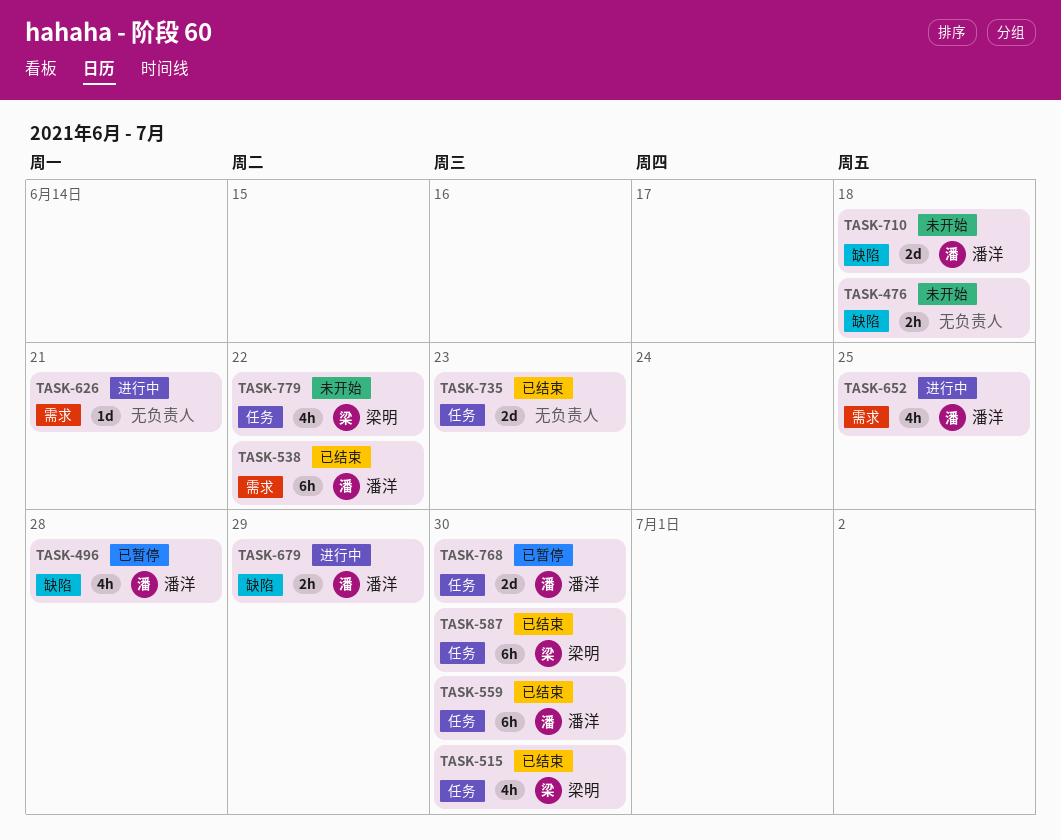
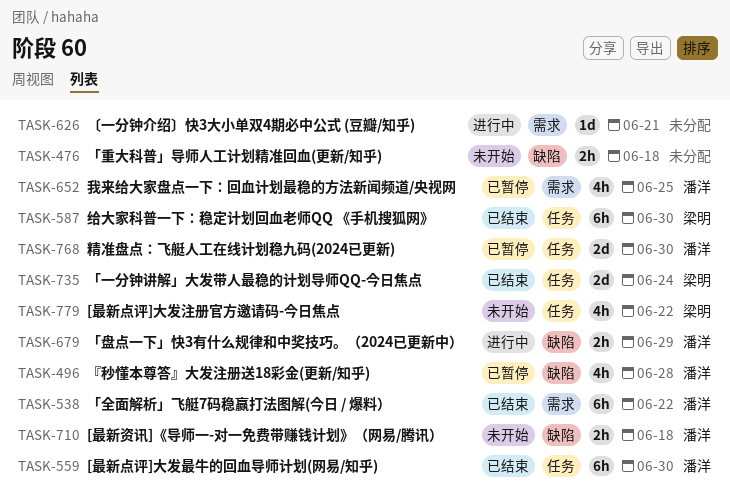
TASK-515: present -> none
TASK-652, status: 进行中 -> 已暂停
TASK-710, estimate: 2d -> 2h
TASK-735, owner: none -> 梁明
TASK-735, due: Jun 23 -> Jun 24

